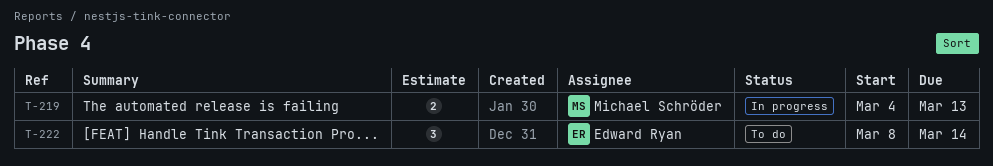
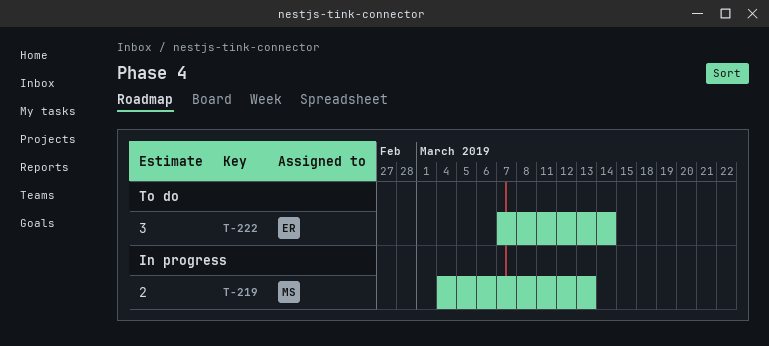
T-222, start: Mar 8 -> Mar 7

